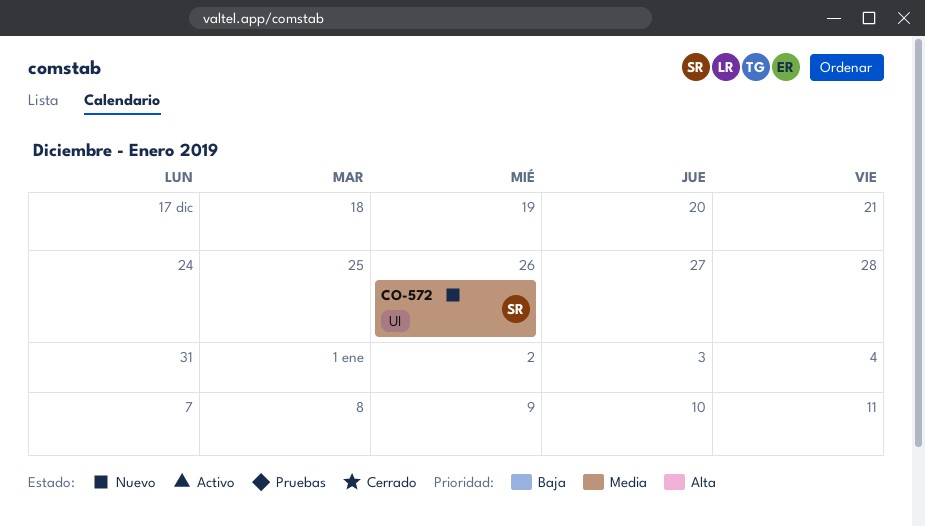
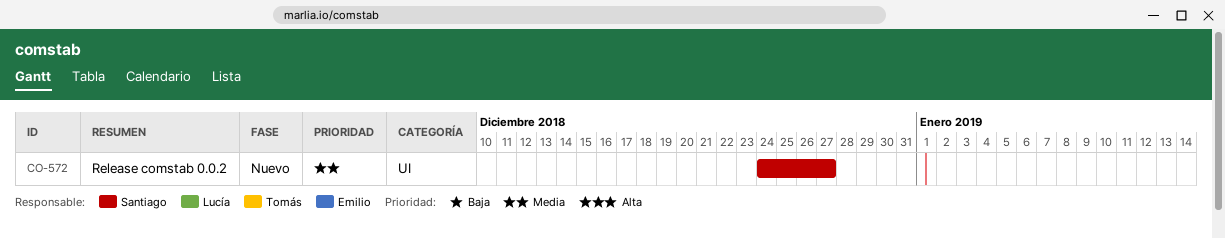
CO-572, due: Dec 26 -> Dec 27

